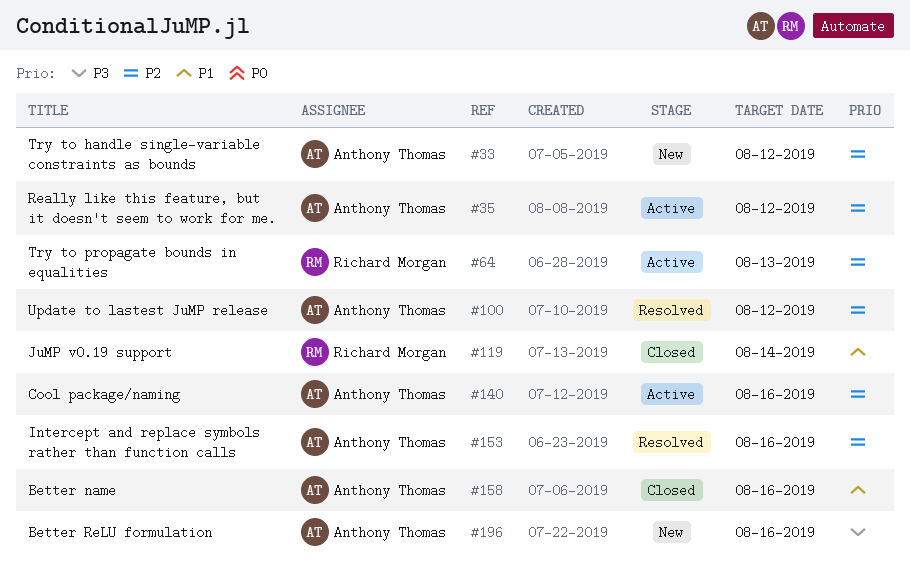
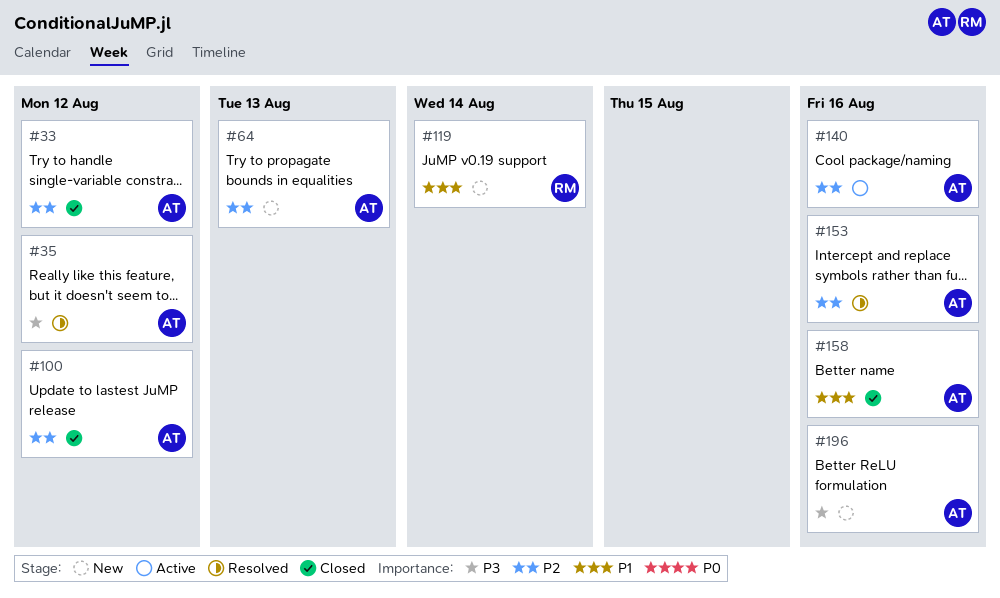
#33, status: New -> Closed
#35, status: Active -> Resolved
#35, priority: P2 -> P3
#64, status: Active -> New
#64, owner: Richard Morgan -> Anthony Thomas
#100, status: Resolved -> Closed
#119, status: Closed -> New

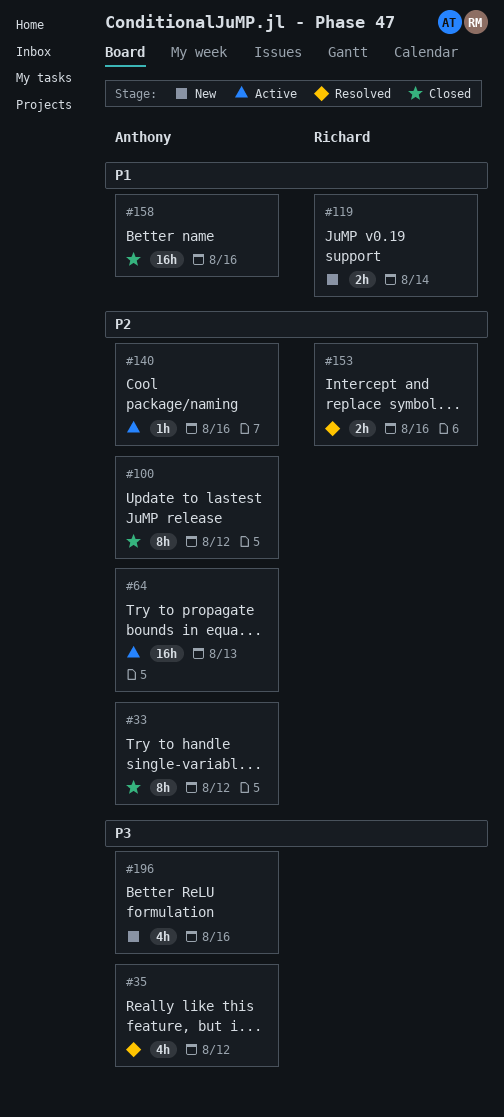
#64, status: New -> Active
#153, owner: Anthony -> Richard

